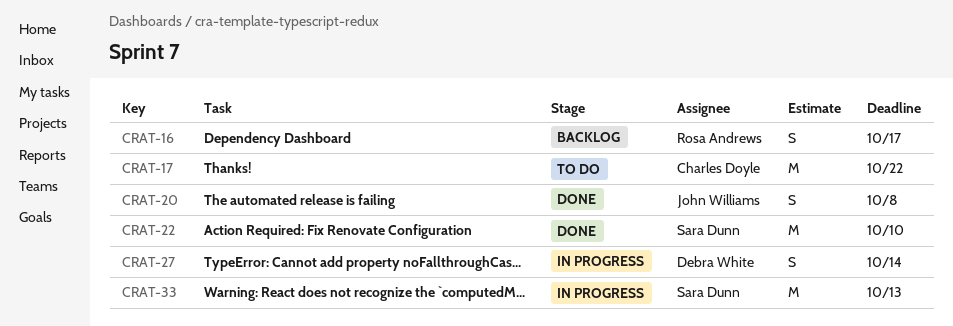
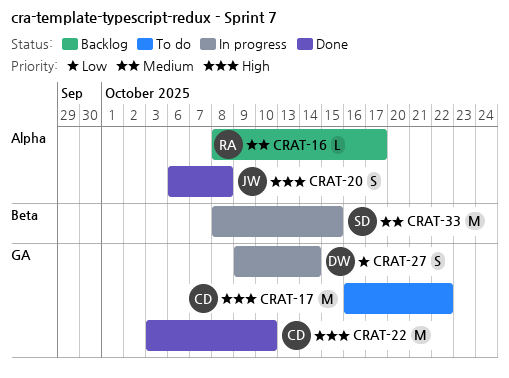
CRAT-16, estimate: S -> L
CRAT-22, owner: Sara Dunn -> Charles Doyle
CRAT-33, due: Oct 13 -> Oct 15

